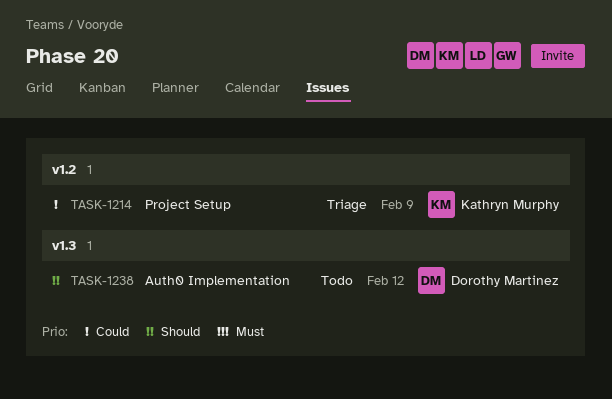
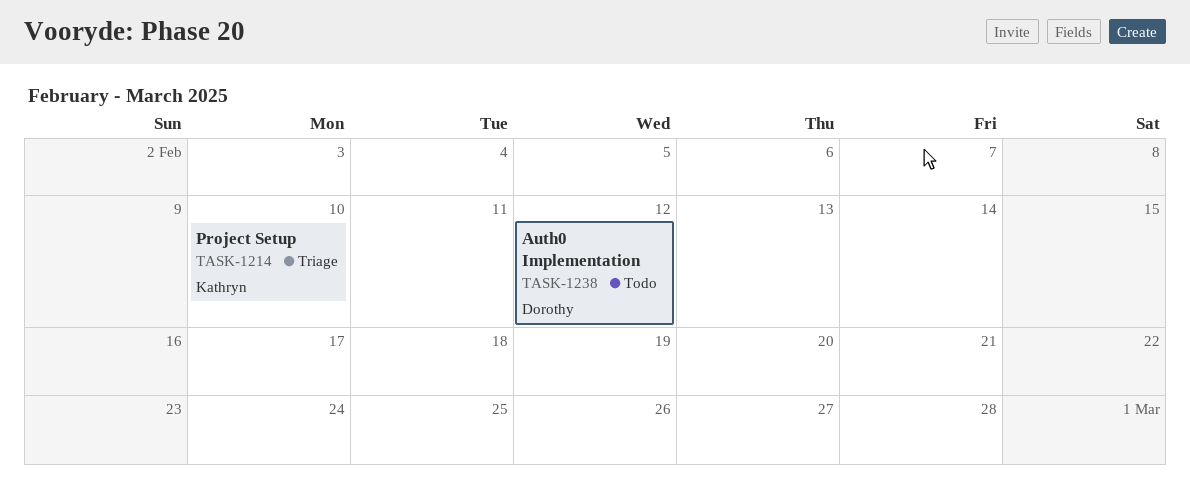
TASK-1214, due: Feb 9 -> Feb 10

